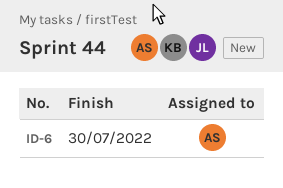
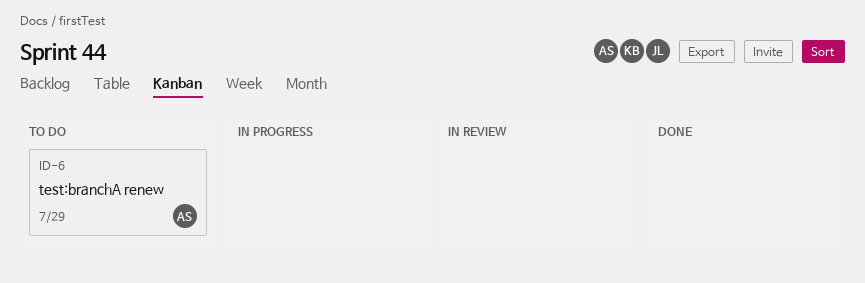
ID-6, due: Jul 30 -> Jul 29

